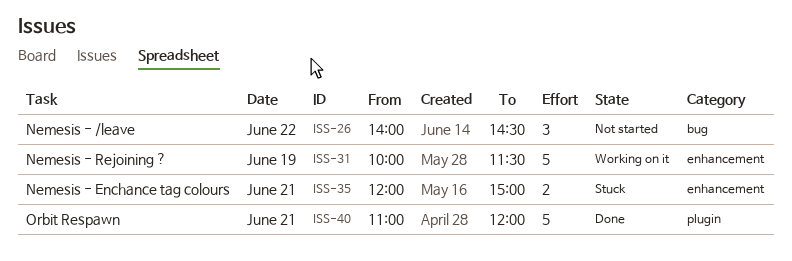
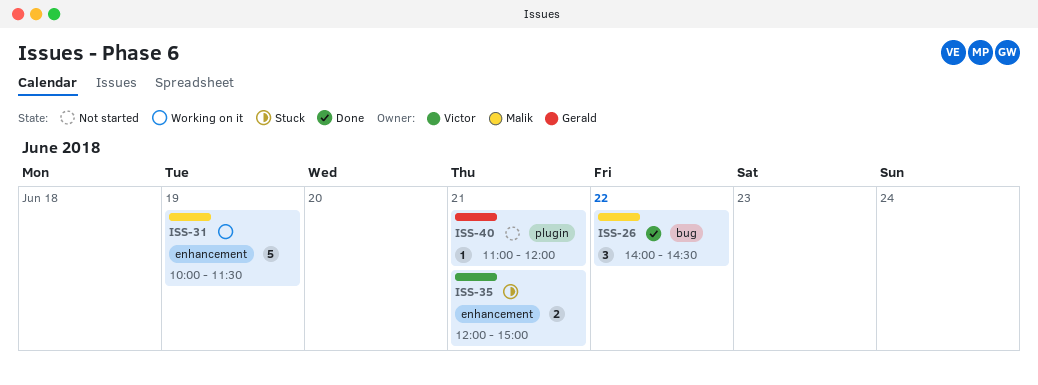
ISS-26, status: Not started -> Done
ISS-40, status: Done -> Not started
ISS-40, estimate: 5 -> 1

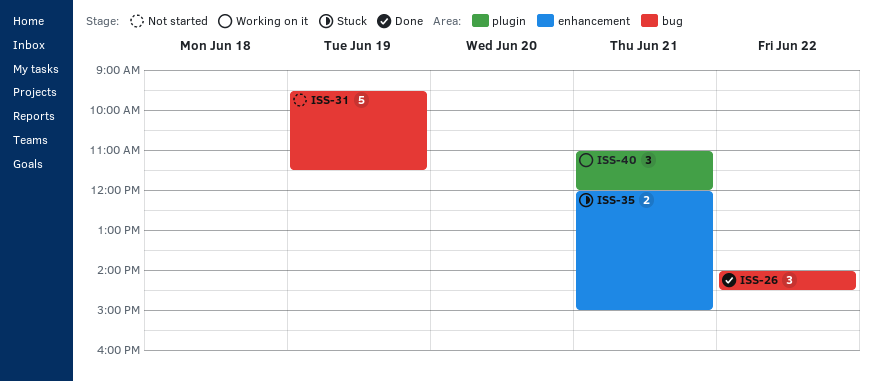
ISS-31, status: Working on it -> Not started
ISS-31, label: enhancement -> bug
ISS-31, begins: 10:00 -> 09:30
ISS-40, status: Not started -> Working on it
ISS-40, estimate: 1 -> 3

